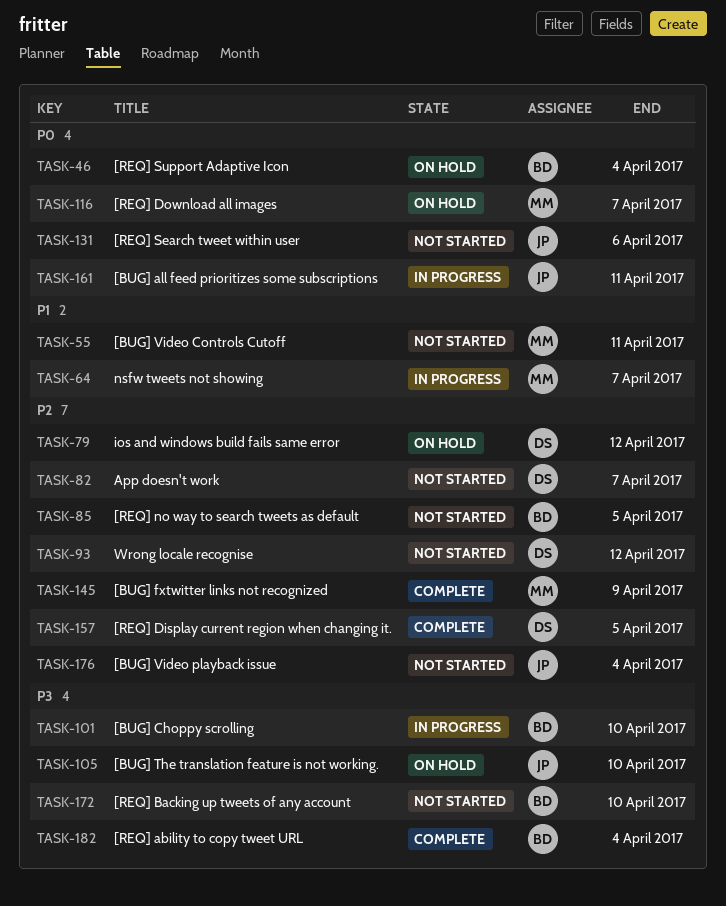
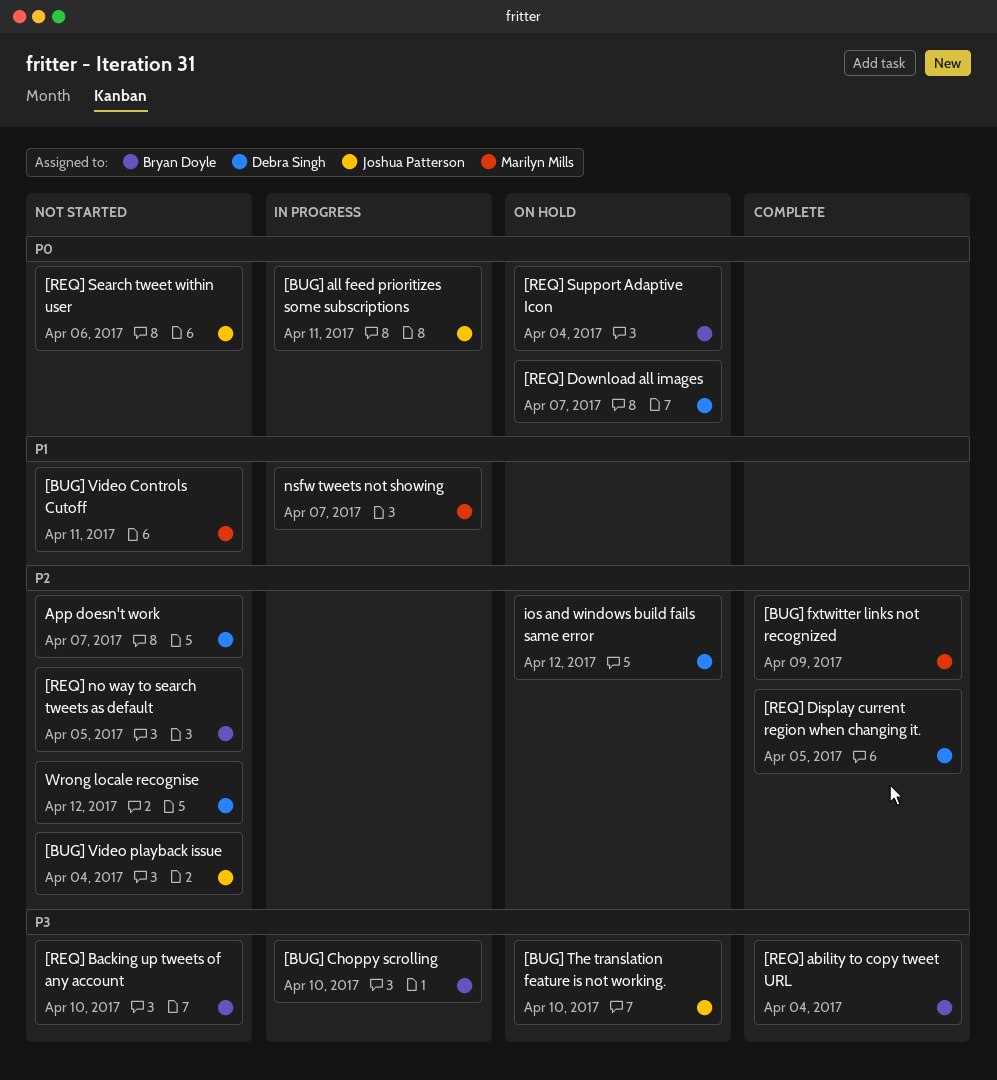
[REQ] Download all images, owner: Marilyn Mills -> Debra Singh

